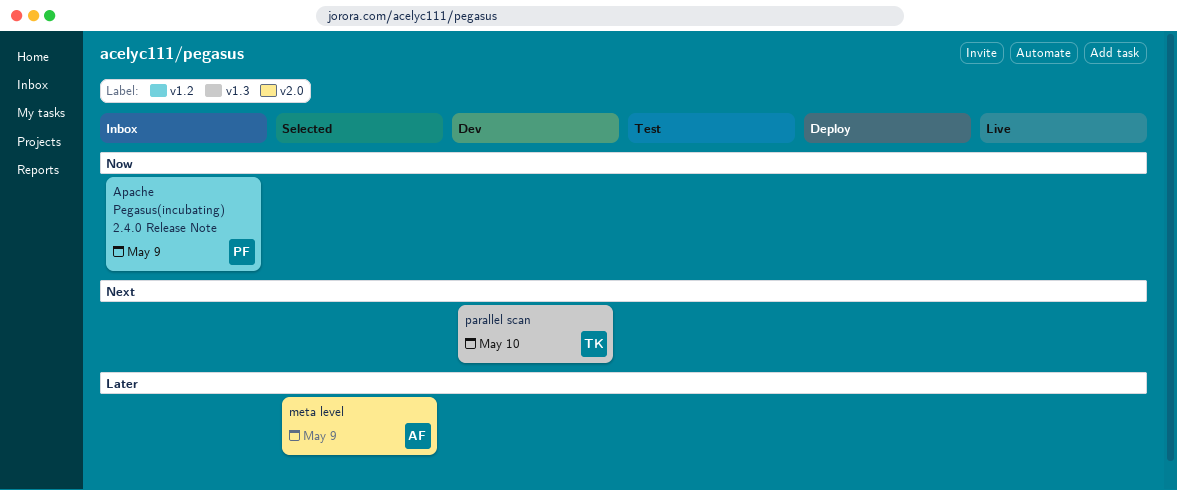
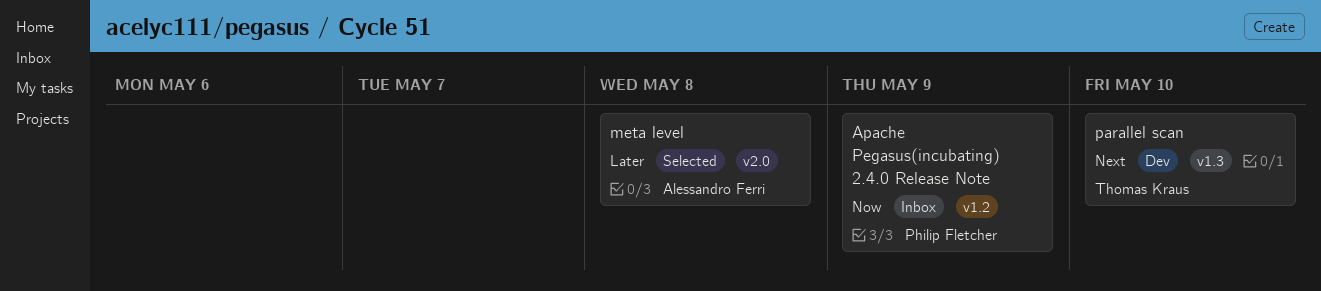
meta level, due: May 9 -> May 8

